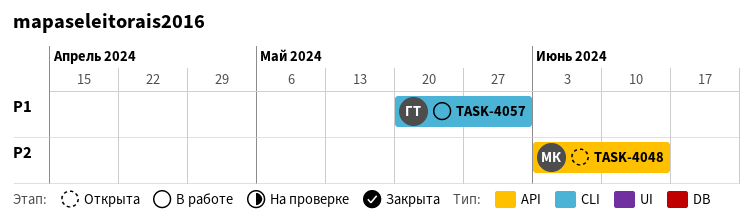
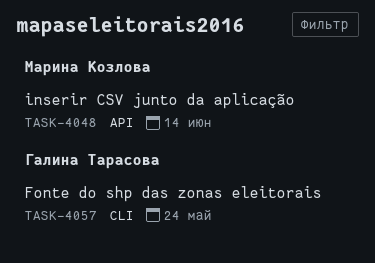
TASK-4057, due: May 31 -> May 24

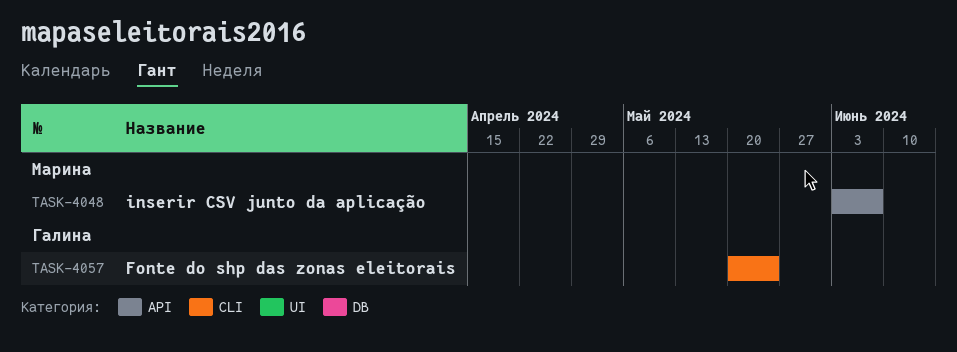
TASK-4048, due: Jun 14 -> Jun 7

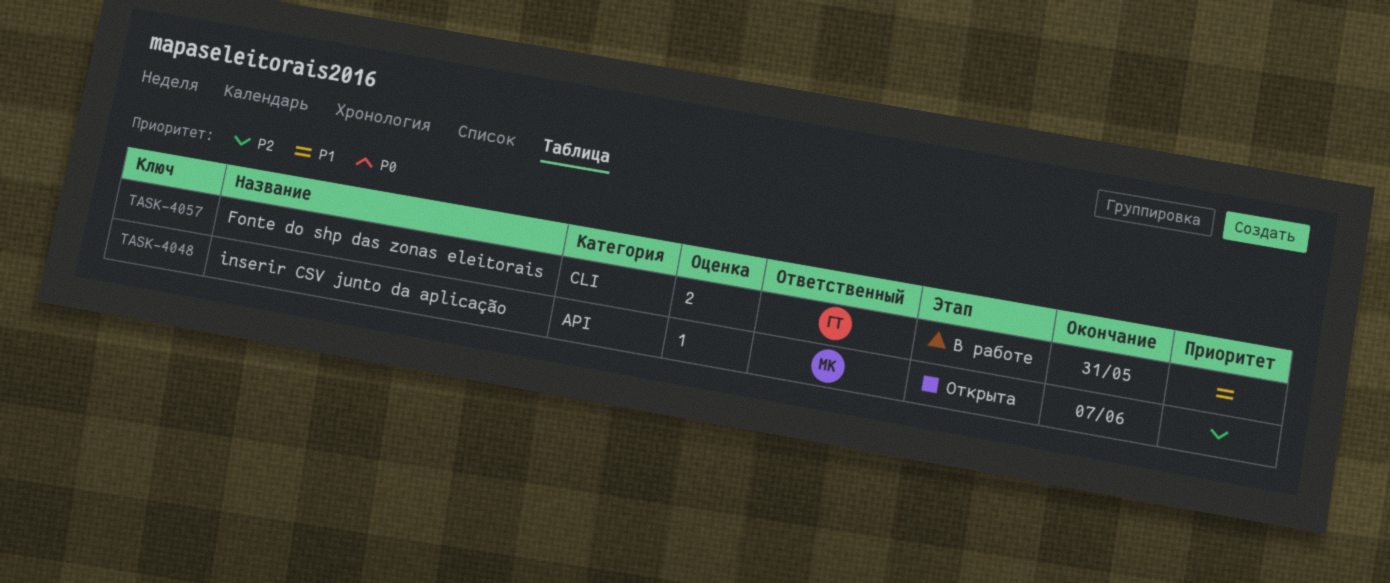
TASK-4057, due: May 24 -> May 31

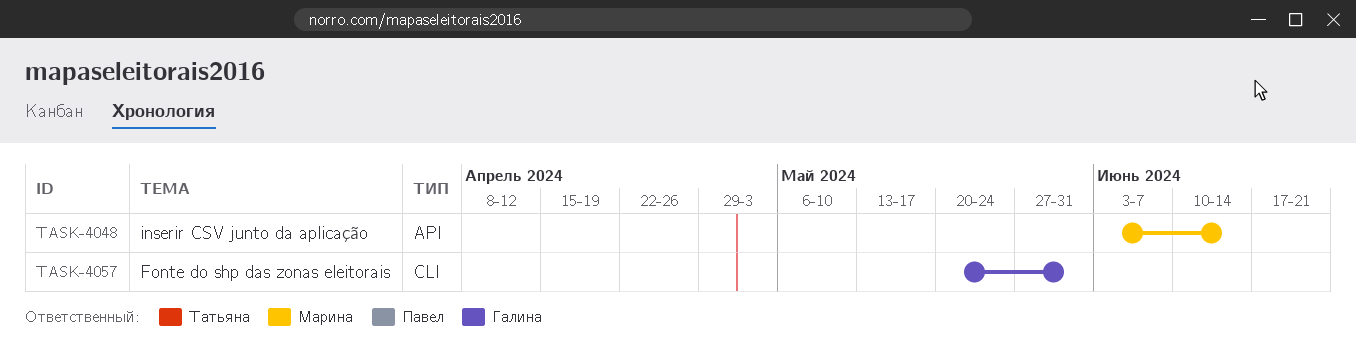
TASK-4048, due: Jun 7 -> Jun 14

